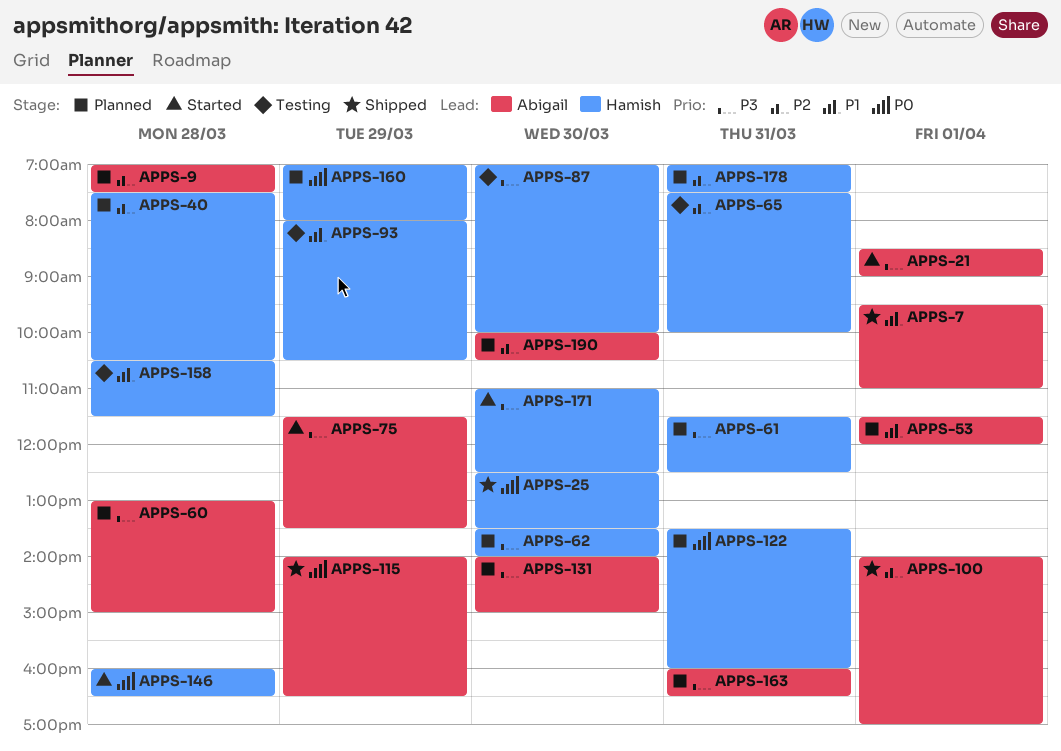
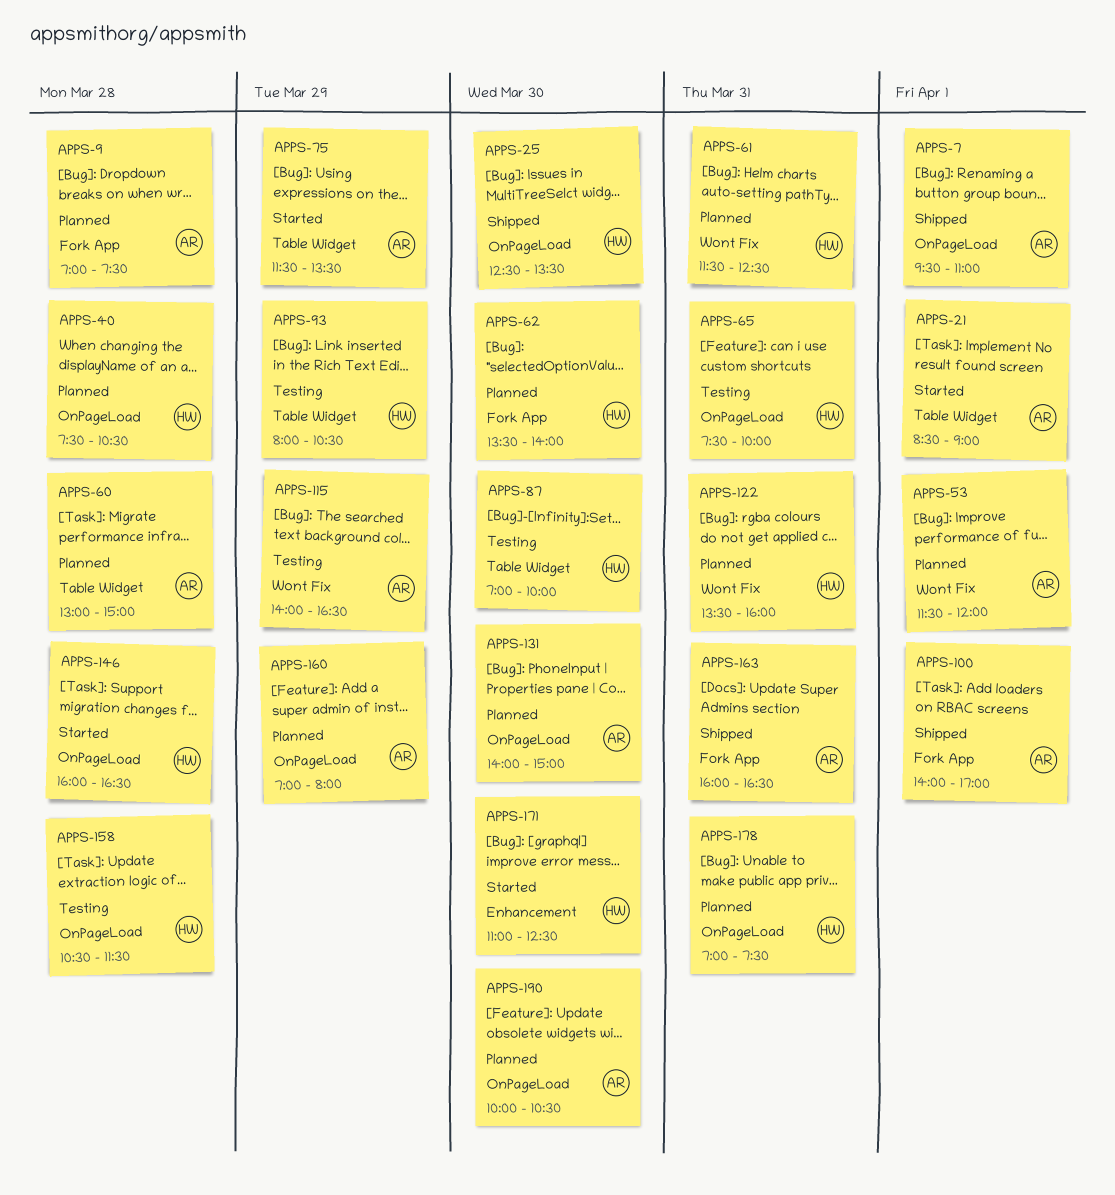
APPS-115, status: Shipped -> Testing
APPS-160, owner: Hamish -> Abigail
APPS-163, status: Planned -> Shipped

